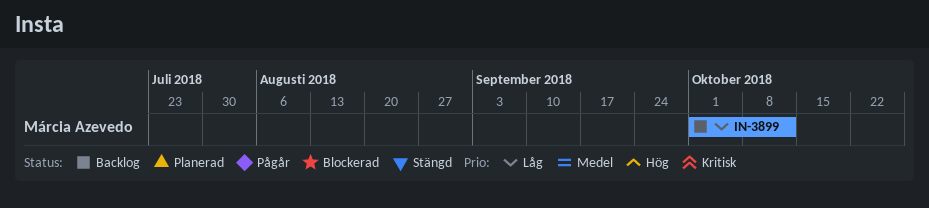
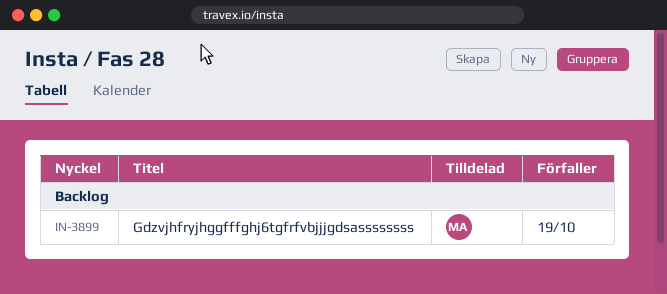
IN-3899, due: Oct 12 -> Oct 19

